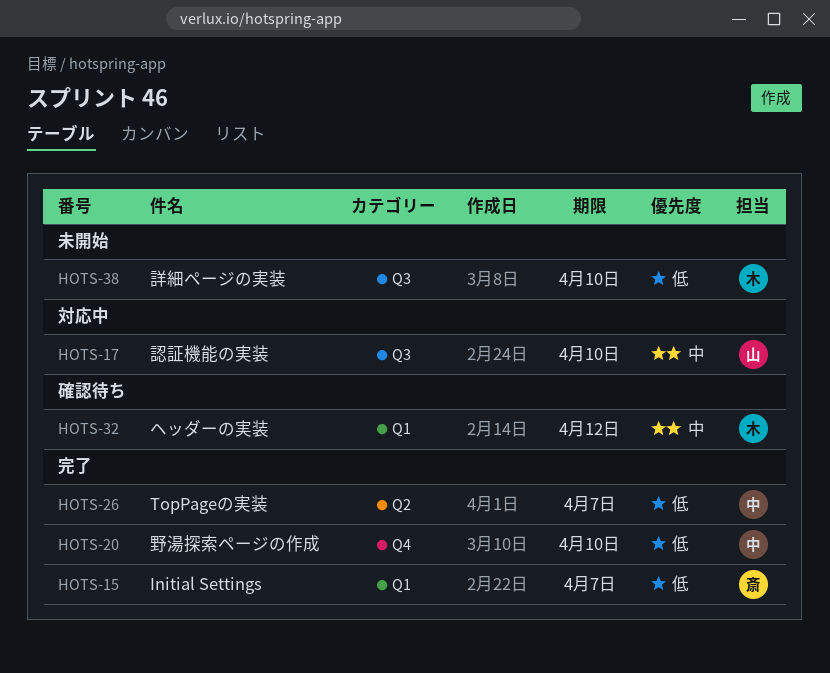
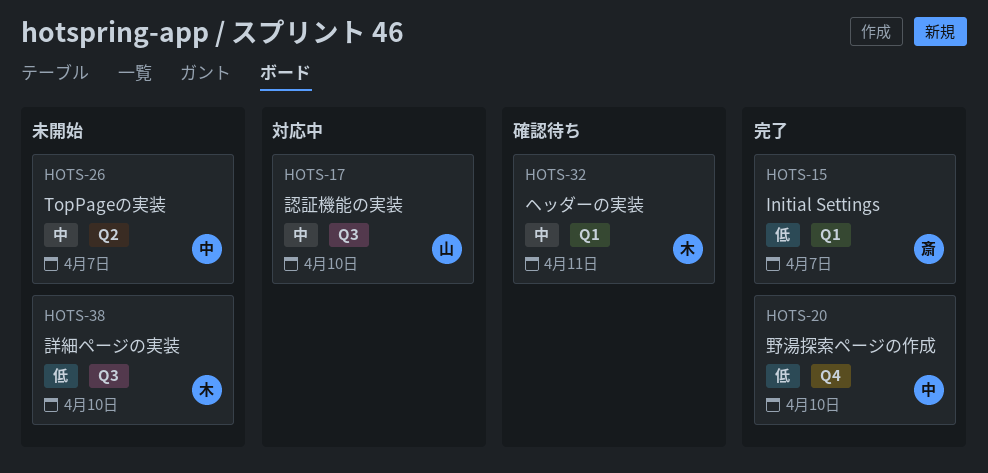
HOTS-26, status: 完了 -> 未開始
HOTS-26, priority: 低 -> 中
HOTS-32, due: Apr 12 -> Apr 11

